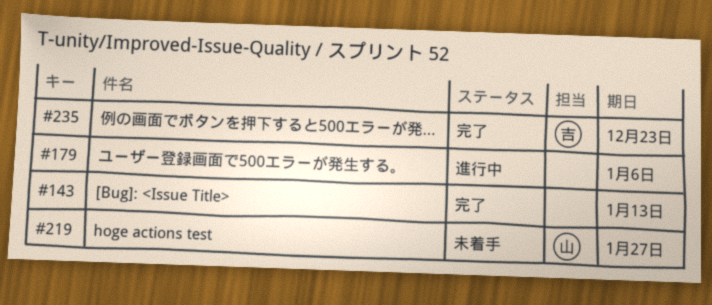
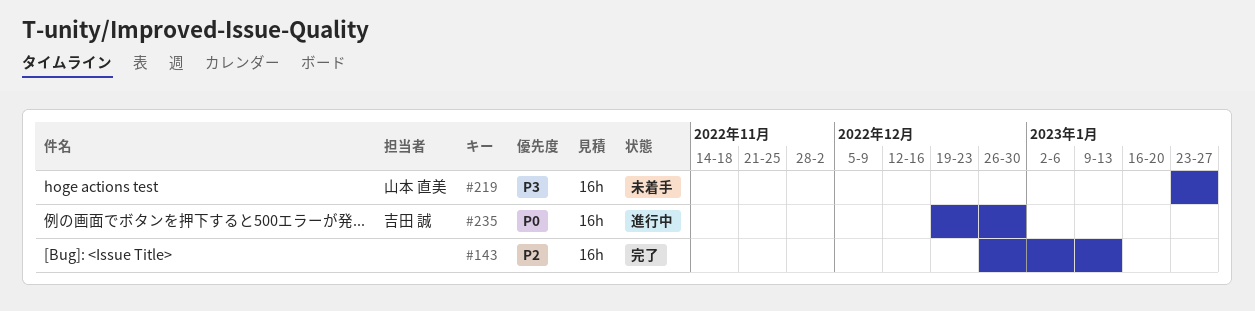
#179: present -> none
#235, status: 完了 -> 進行中
#235, due: Dec 23 -> Dec 30

